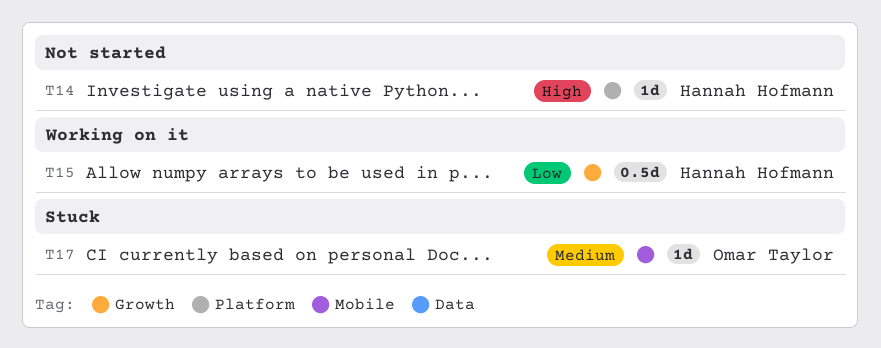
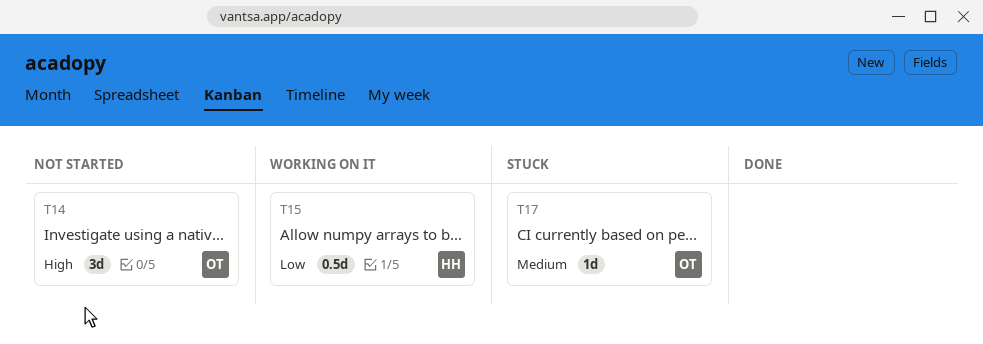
T14, owner: Hannah Hofmann -> Omar Taylor
T14, estimate: 1d -> 3d

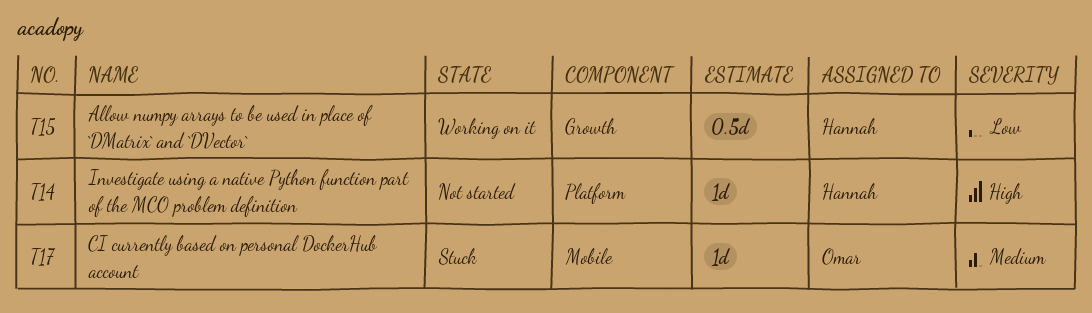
T14, owner: Omar -> Hannah
T14, estimate: 3d -> 1d

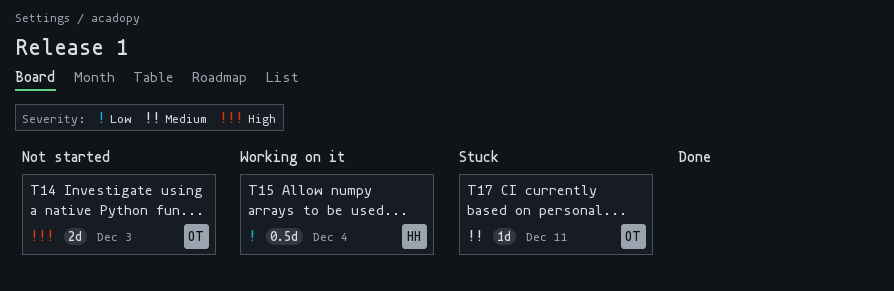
T14, owner: Hannah -> Omar
T14, estimate: 1d -> 2d

